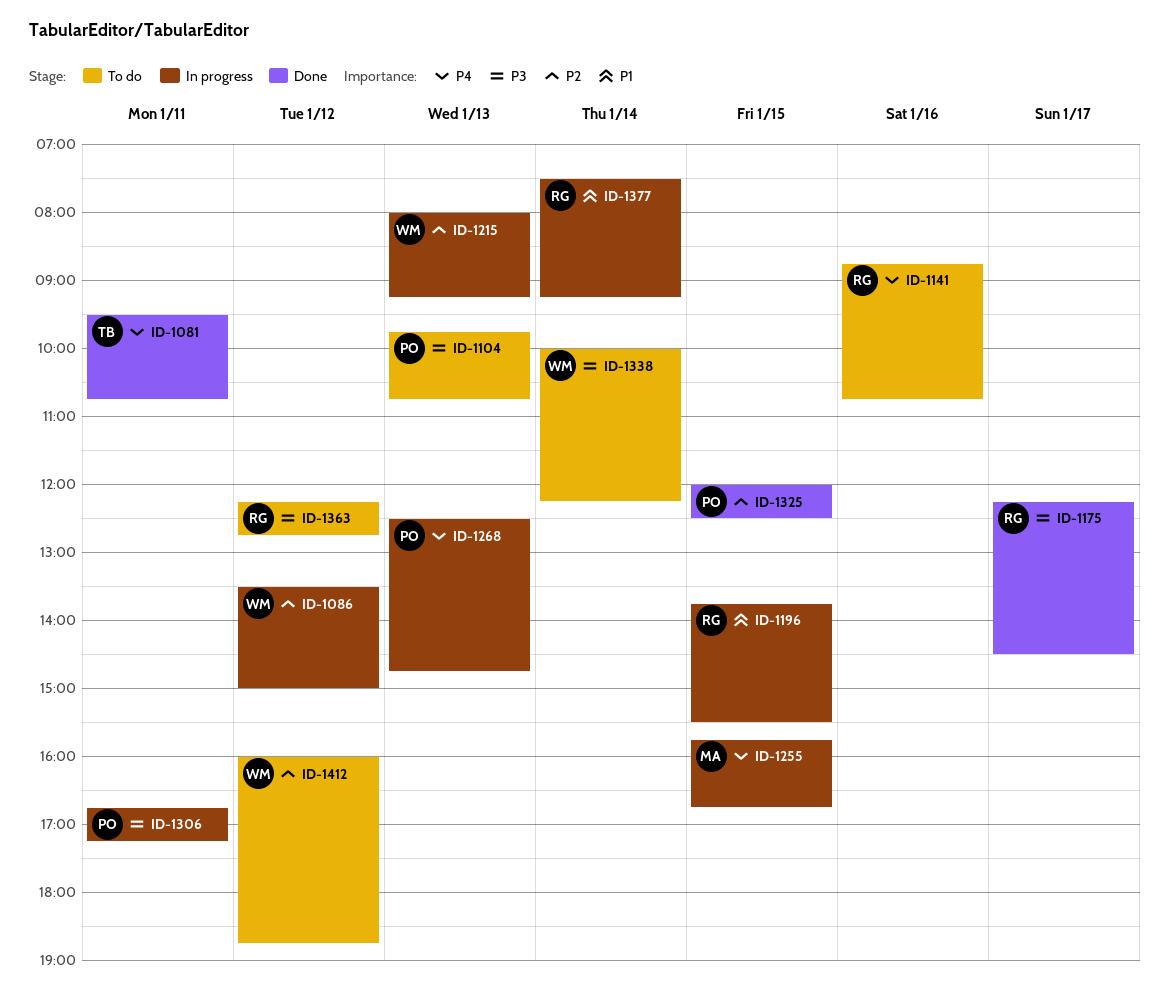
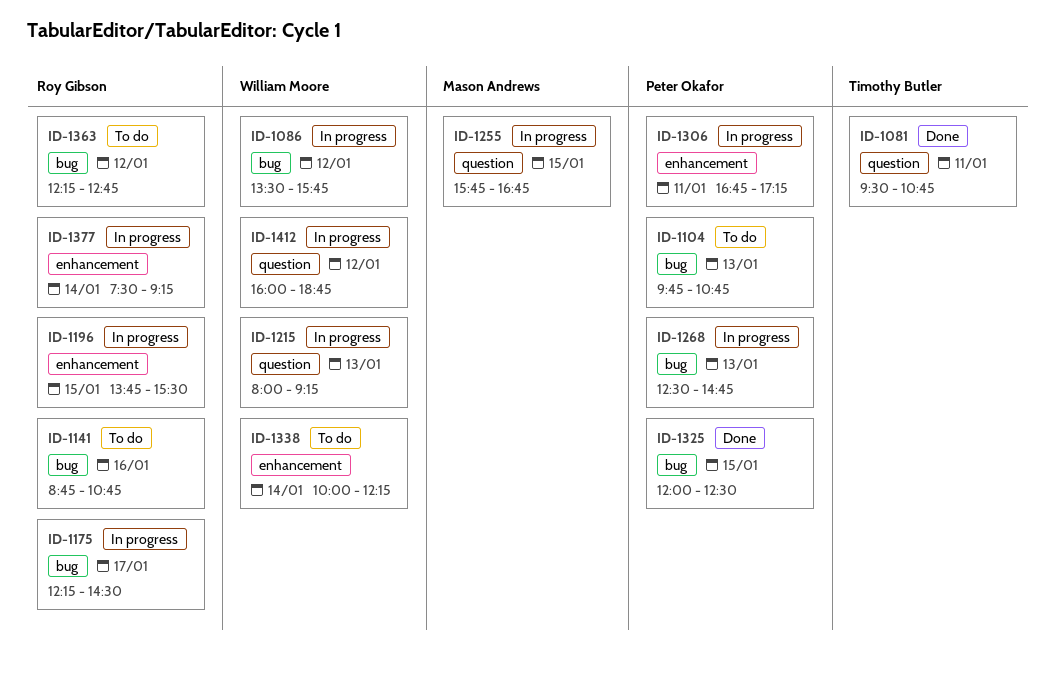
ID-1086, ends: 15:00 -> 15:45
ID-1175, status: Done -> In progress
ID-1412, status: To do -> In progress

